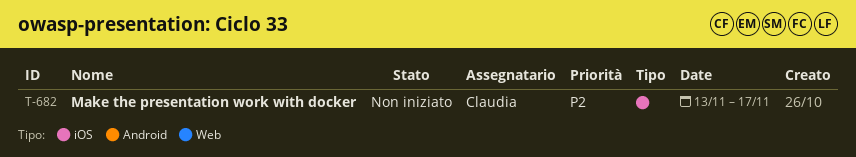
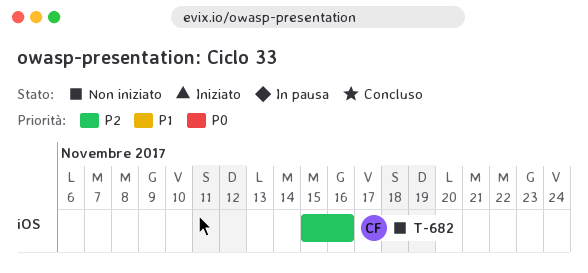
T-682, start: Nov 13 -> Nov 15
T-682, due: Nov 17 -> Nov 16

